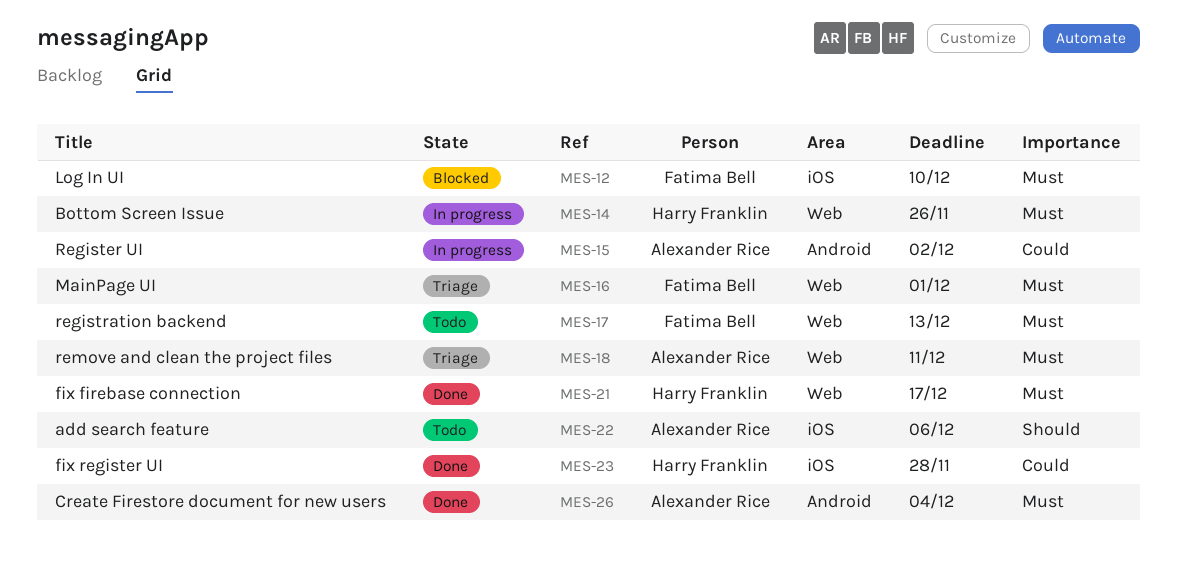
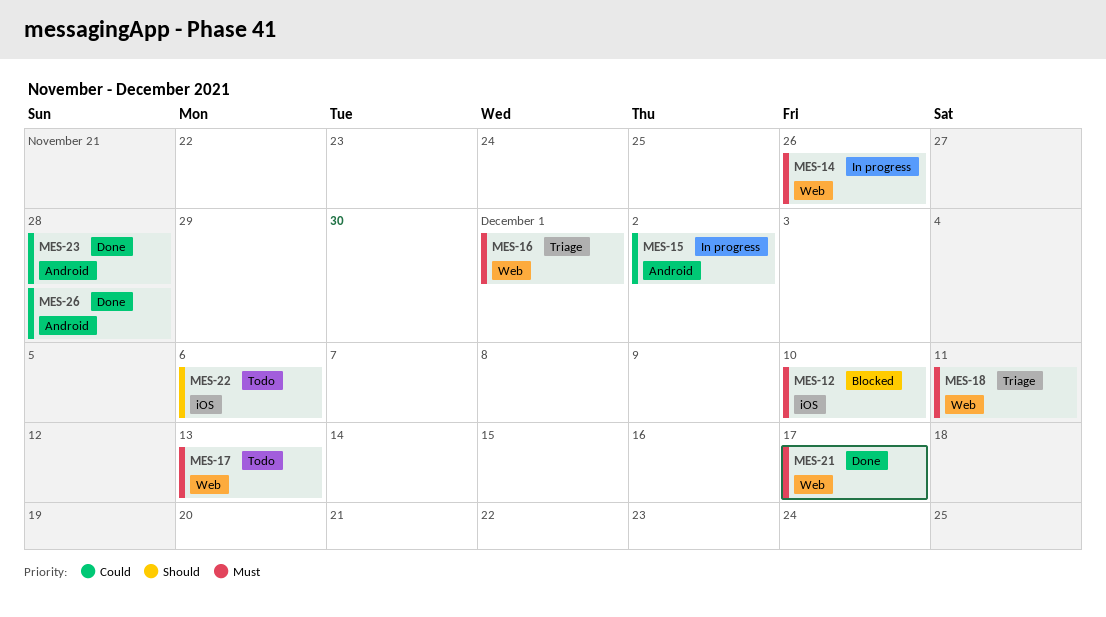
MES-23, label: iOS -> Android
MES-26, priority: Must -> Could
MES-26, due: Dec 4 -> Nov 28

